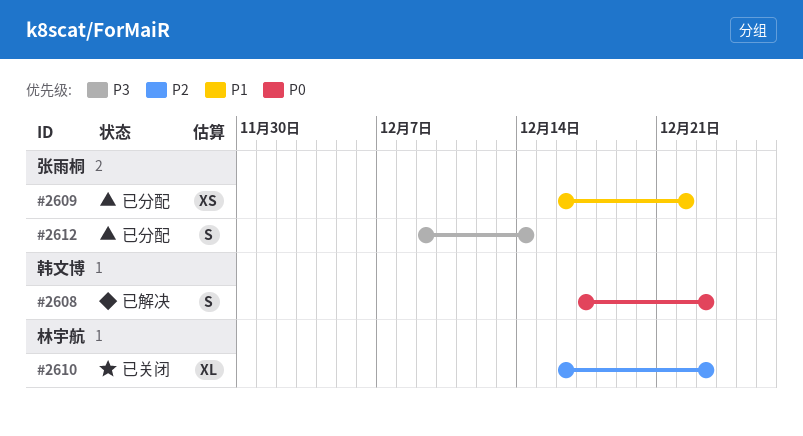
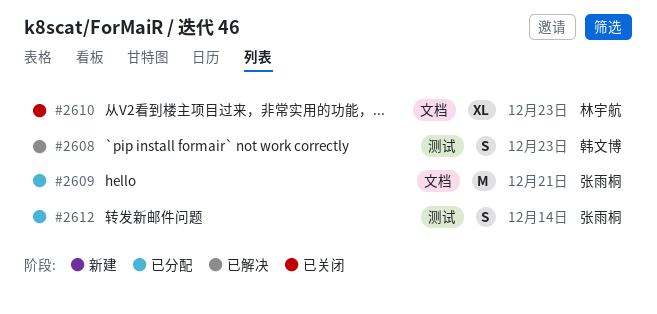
#2609, estimate: XS -> M
#2609, due: Dec 22 -> Dec 21

